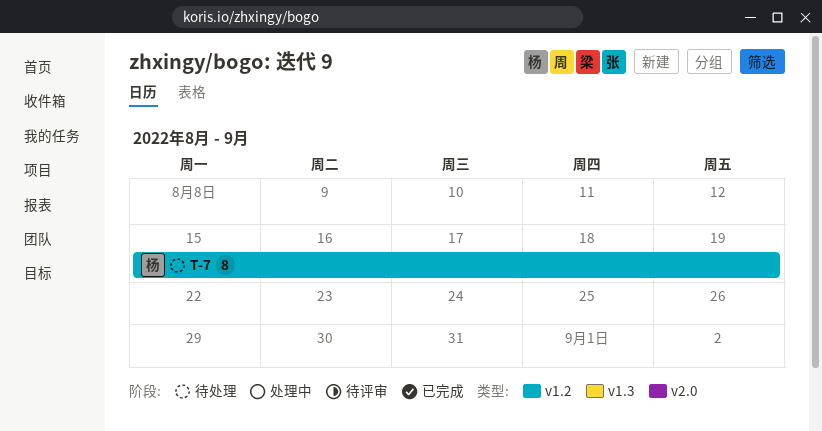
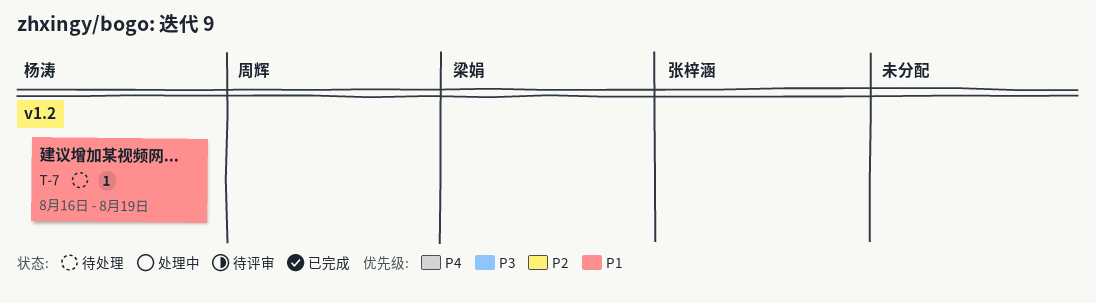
T-7, estimate: 8 -> 1
T-7, start: Aug 15 -> Aug 16

